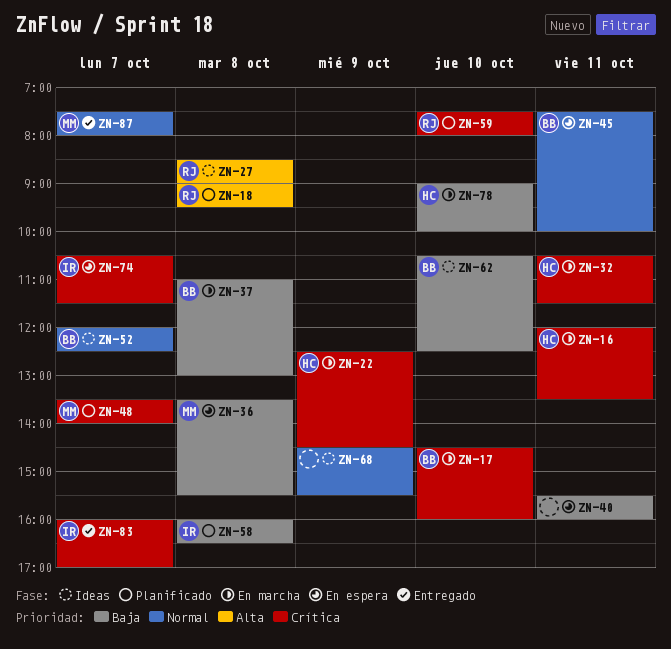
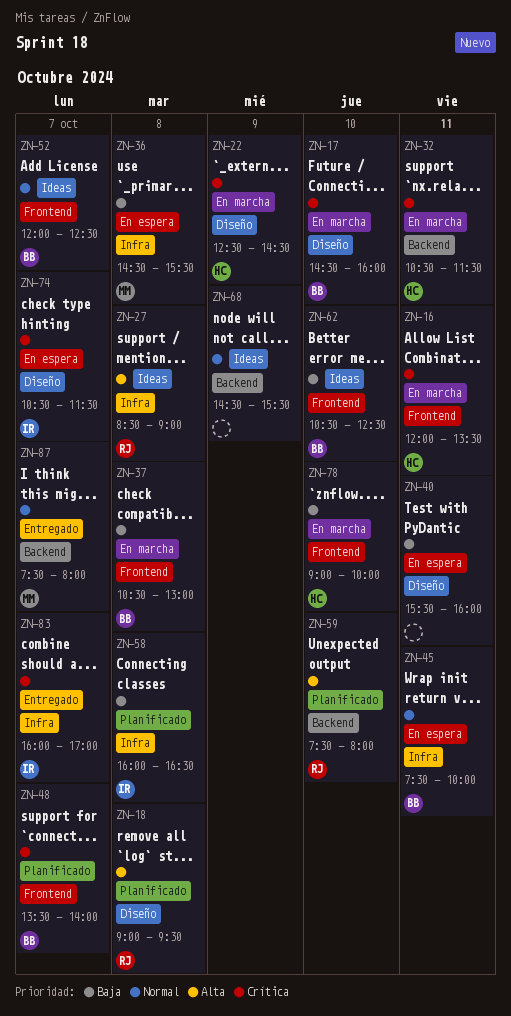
ZN-36, begins: 13:30 -> 14:30
ZN-37, begins: 11:00 -> 10:30
ZN-48, owner: MM -> BB
ZN-59, priority: Crítica -> Alta

